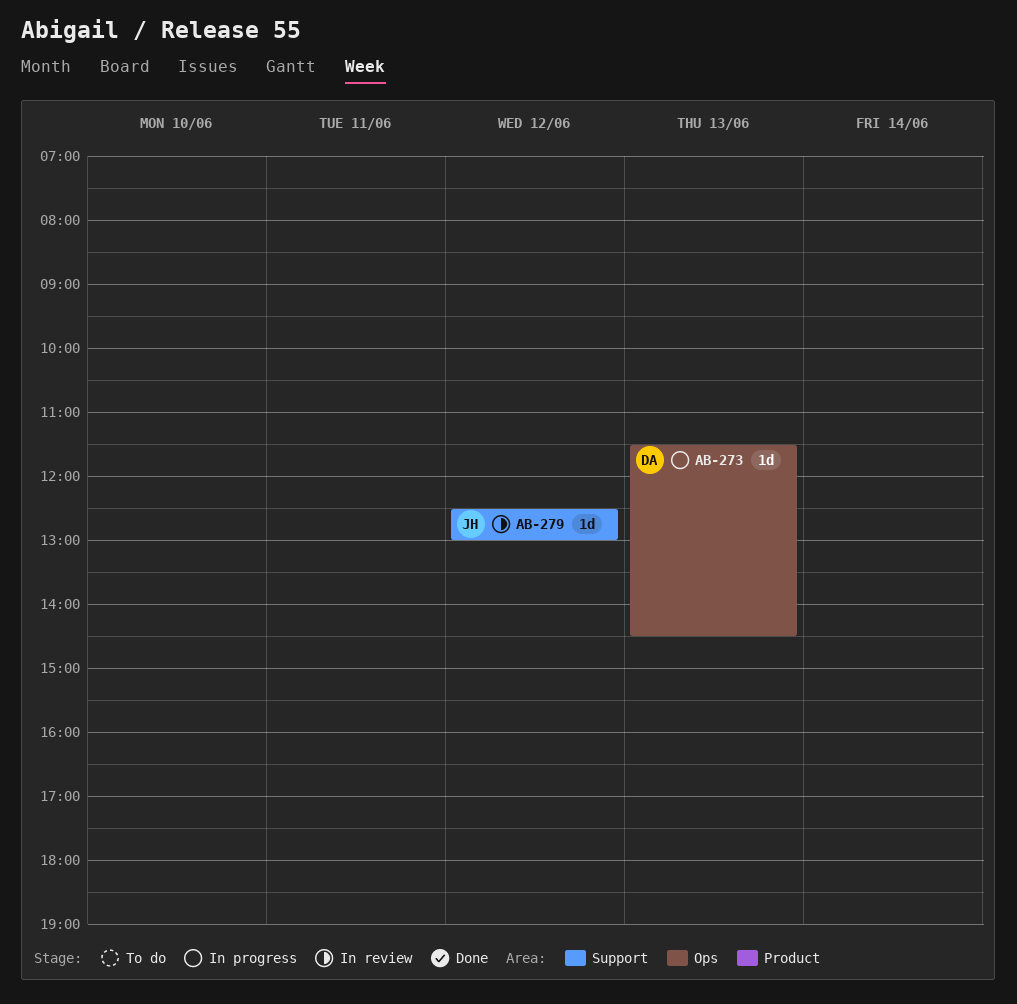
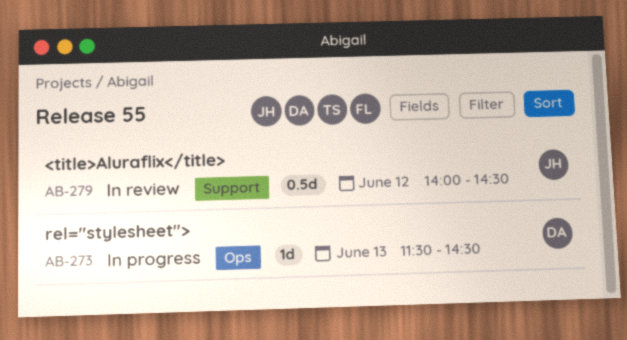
AB-279, estimate: 1d -> 0.5d
AB-279, begins: 12:30 -> 14:00
AB-279, ends: 13:00 -> 14:30

